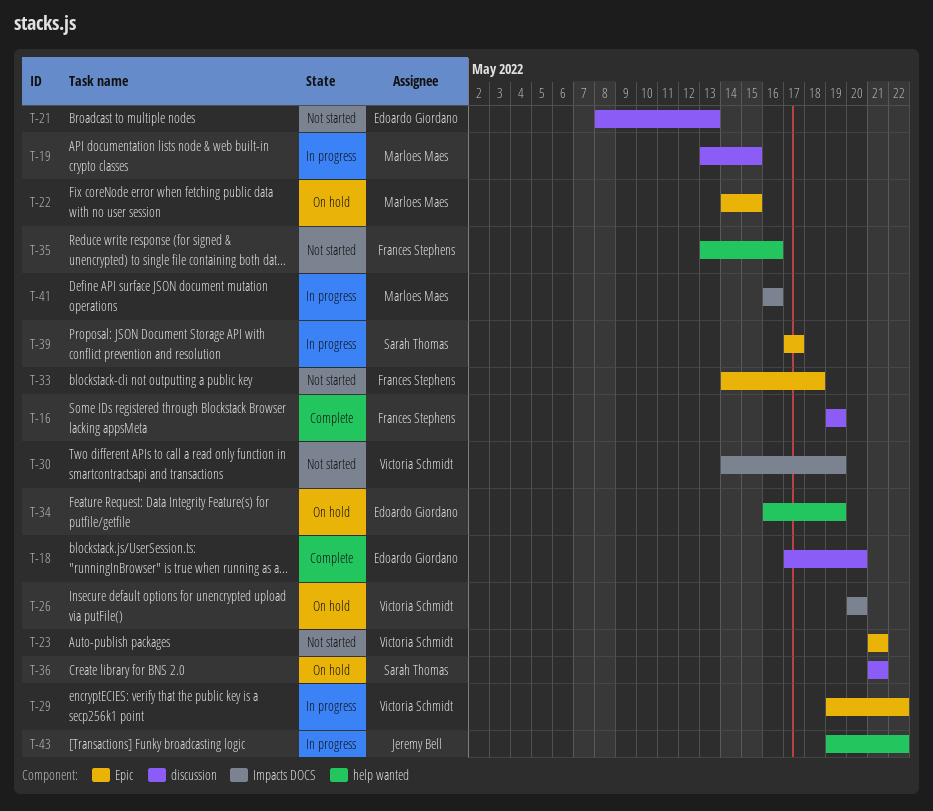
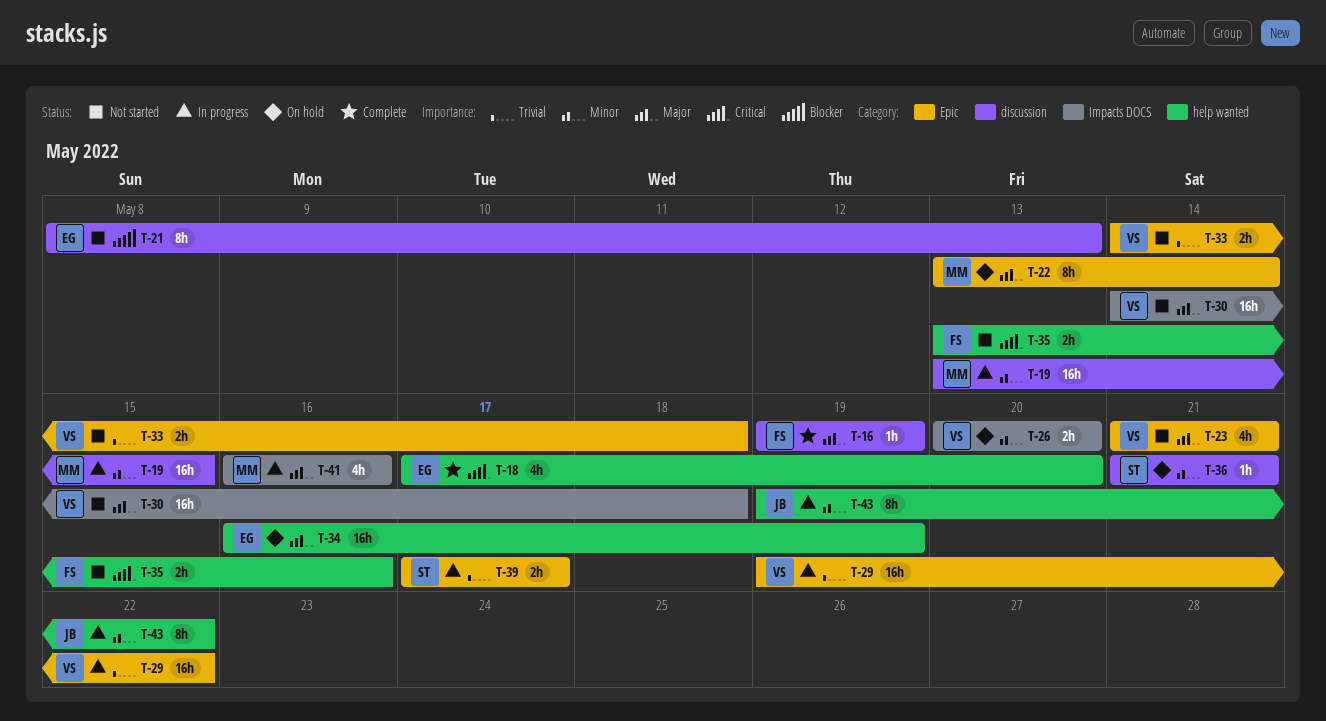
T-18, label: discussion -> help wanted
T-22, start: May 14 -> May 13
T-22, due: May 15 -> May 14
T-30, due: May 19 -> May 18
T-33, owner: Frances Stephens -> Victoria Schmidt

